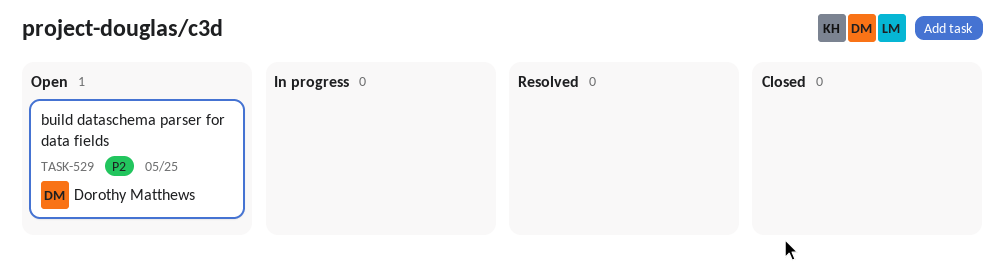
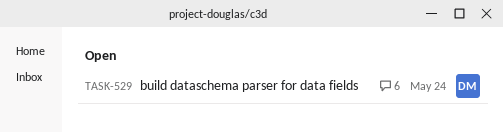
TASK-529, due: May 25 -> May 24

